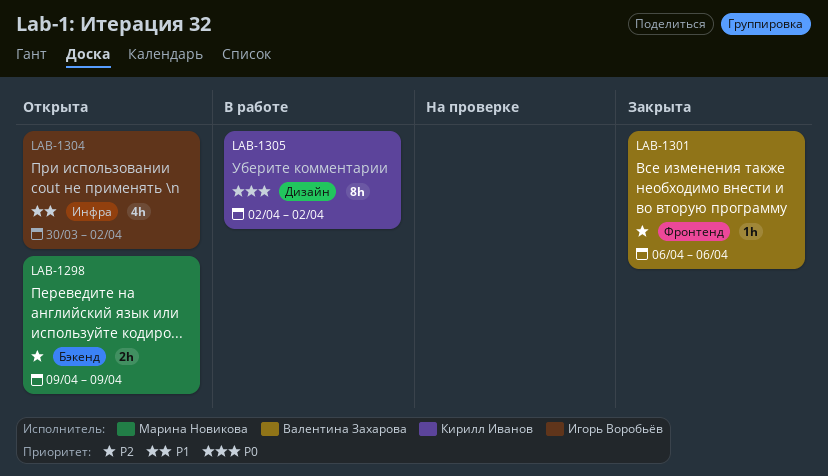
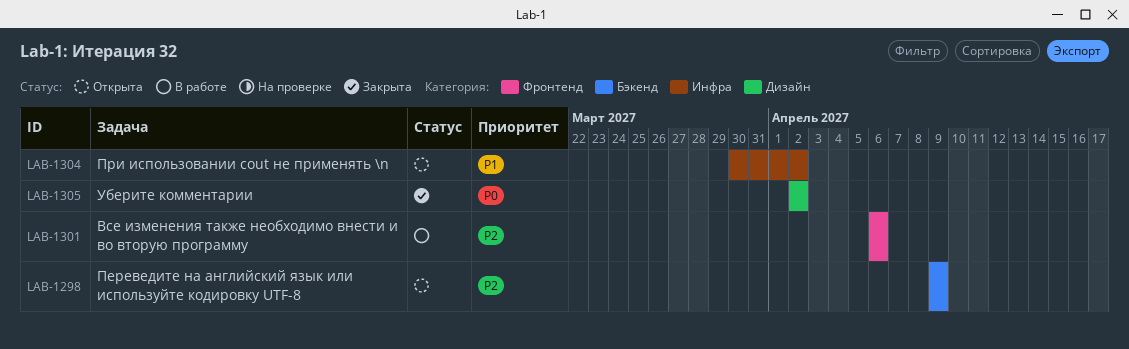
LAB-1301, status: Закрыта -> В работе
LAB-1305, status: В работе -> Закрыта

